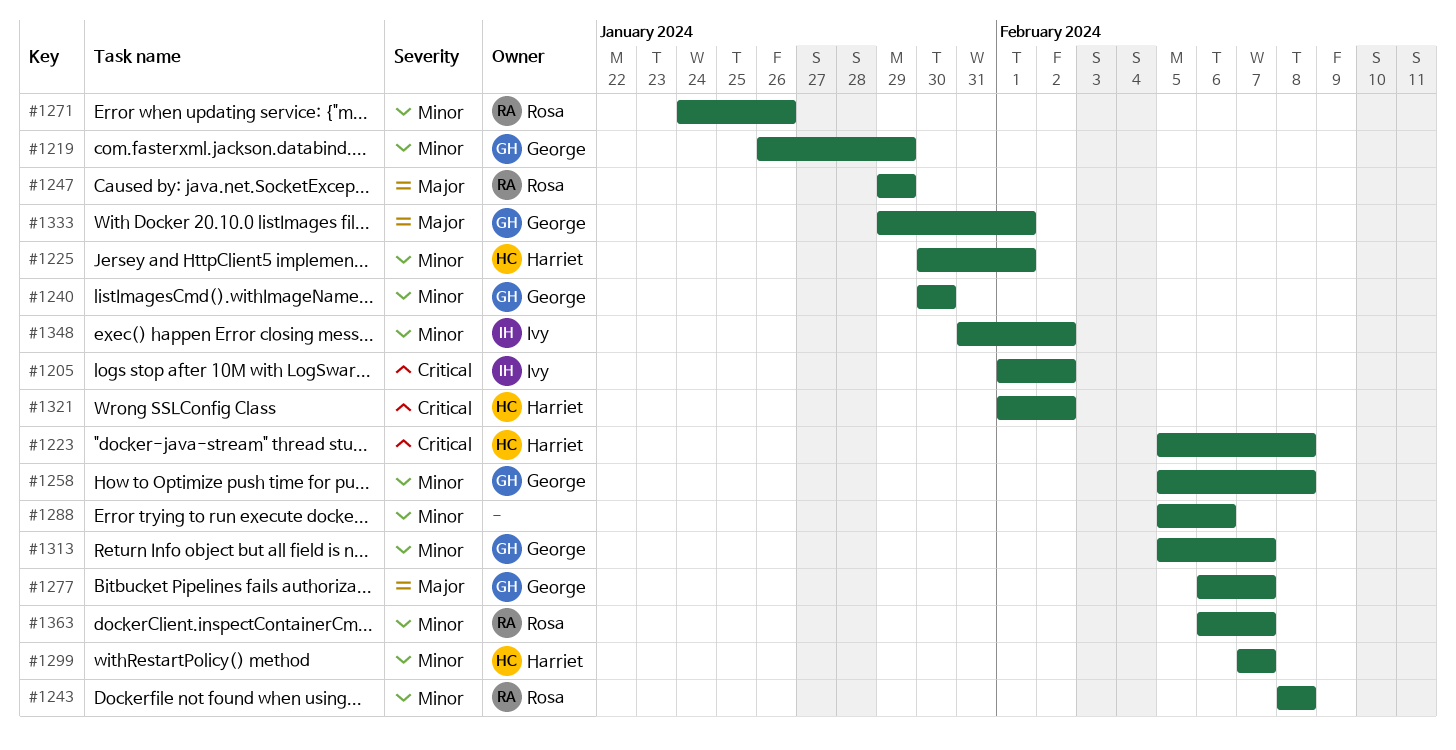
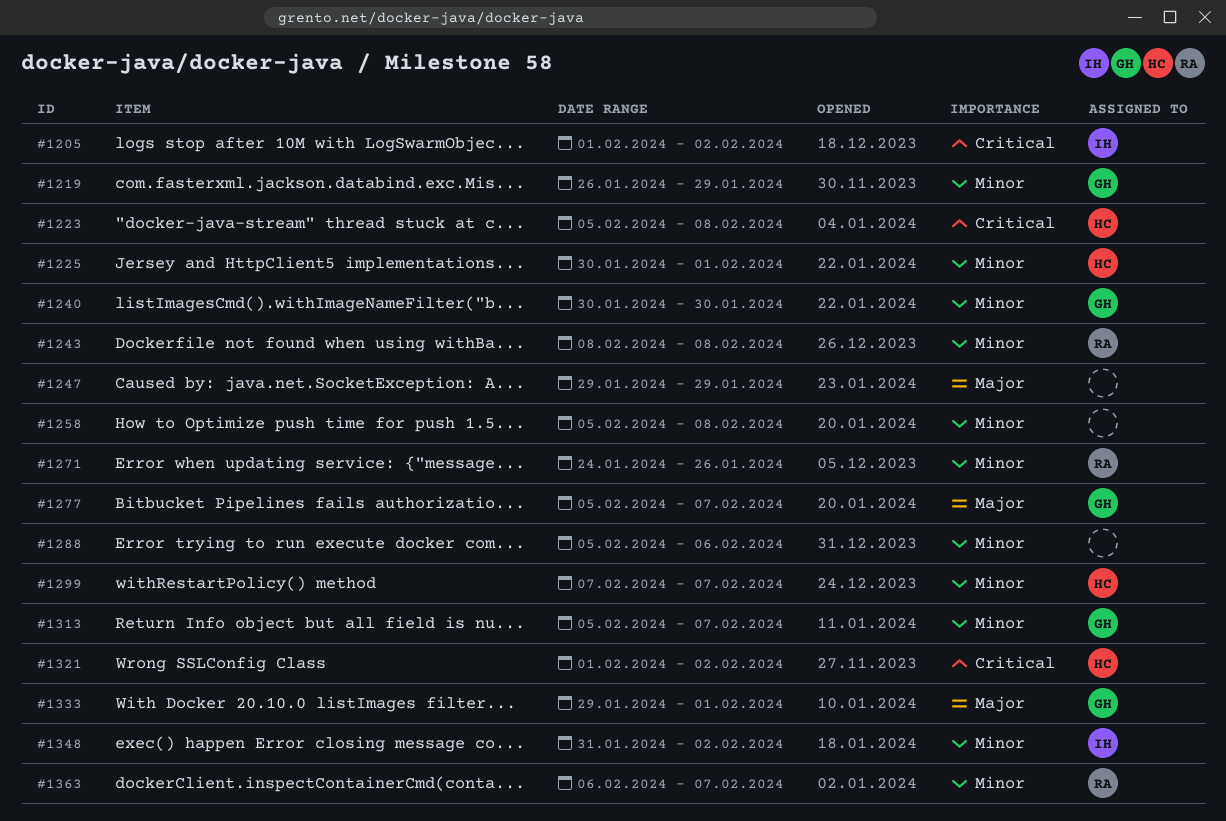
#1247, owner: Rosa -> none
#1258, owner: George -> none
#1277, start: Feb 6 -> Feb 5

